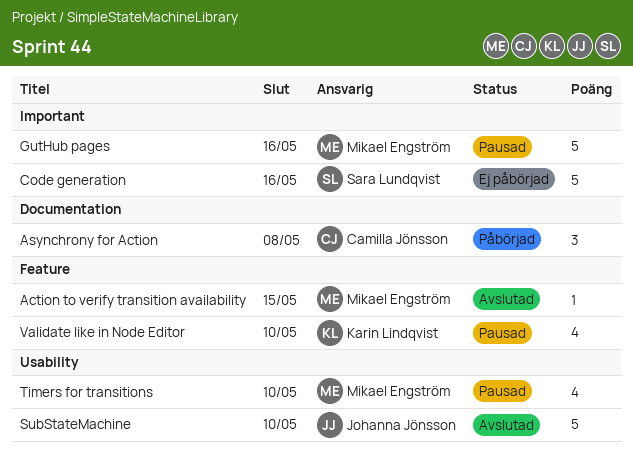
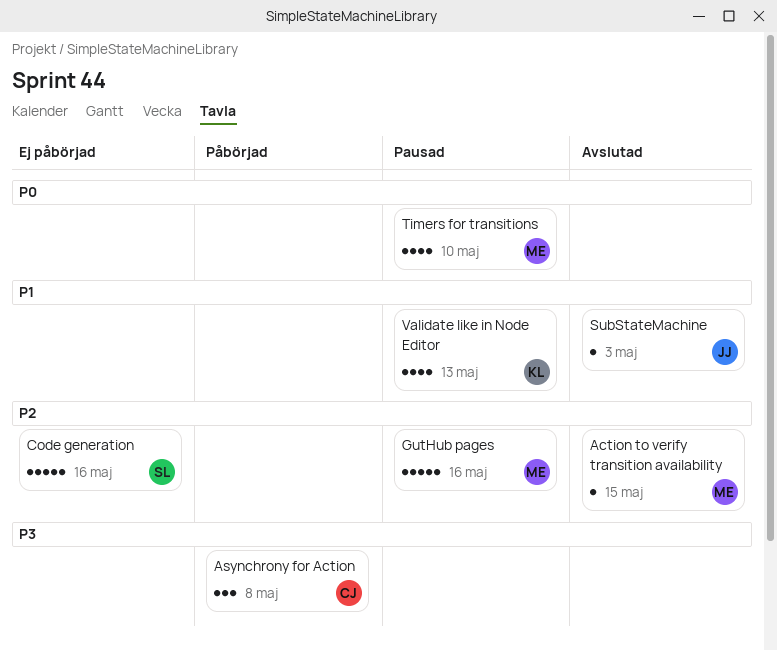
SubStateMachine, estimate: 5 -> 1
SubStateMachine, due: May 10 -> May 3
Validate like in Node Editor, due: May 10 -> May 13

